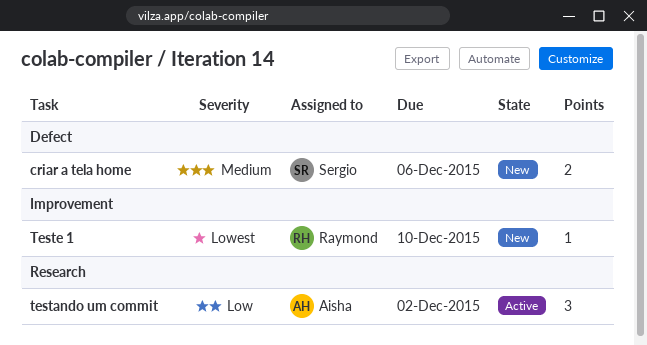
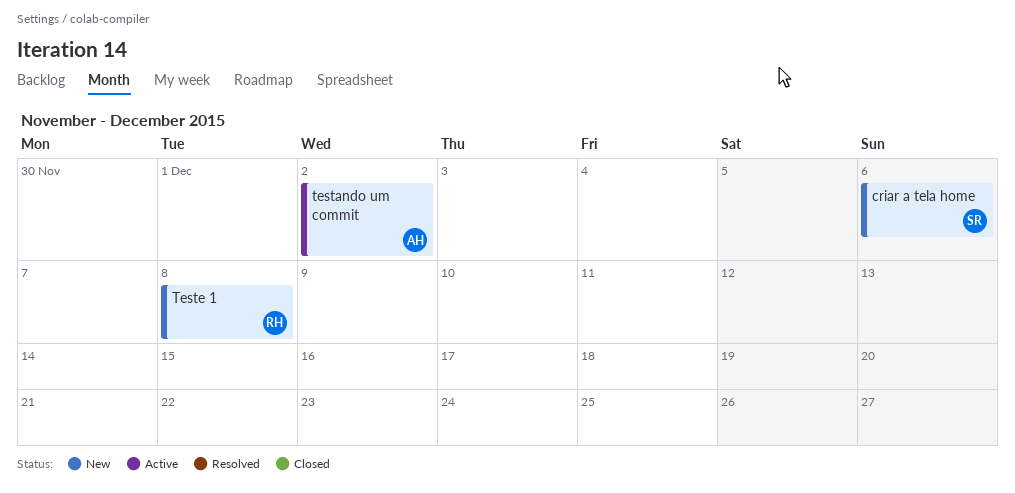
Teste 1, due: Dec 10 -> Dec 8

